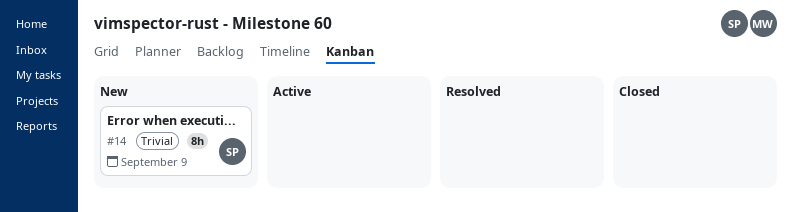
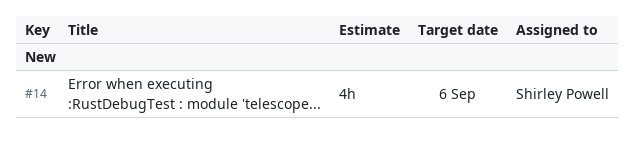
#14, estimate: 8h -> 4h
#14, due: Sep 9 -> Sep 6

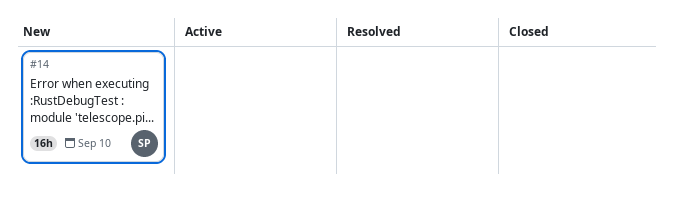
#14, estimate: 4h -> 16h
#14, due: Sep 6 -> Sep 10

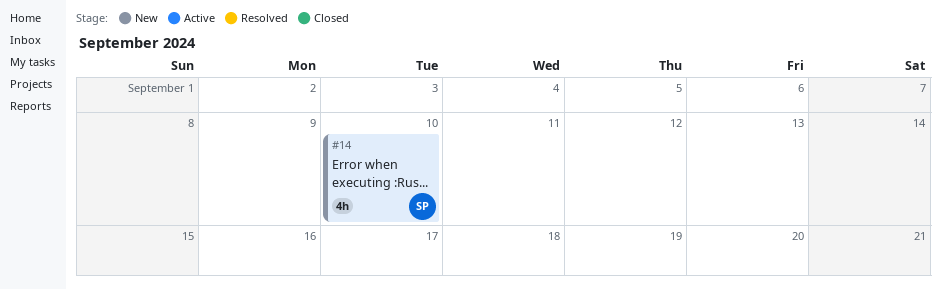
#14, estimate: 16h -> 4h

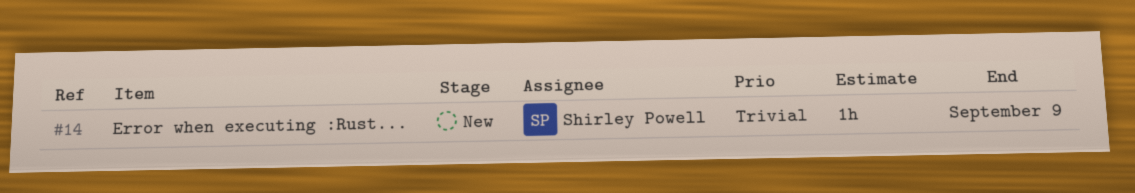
#14, estimate: 4h -> 1h
#14, due: Sep 10 -> Sep 9

